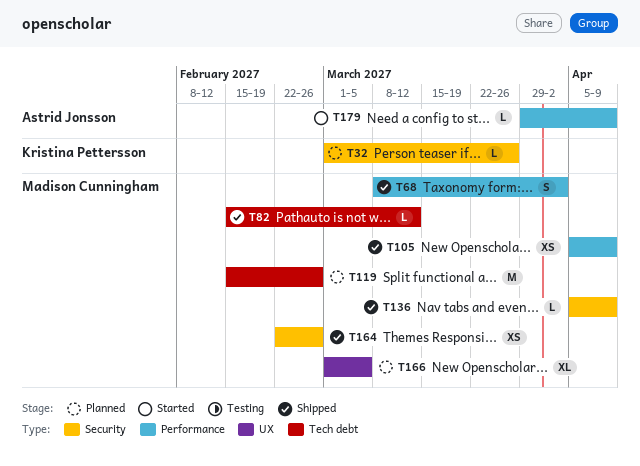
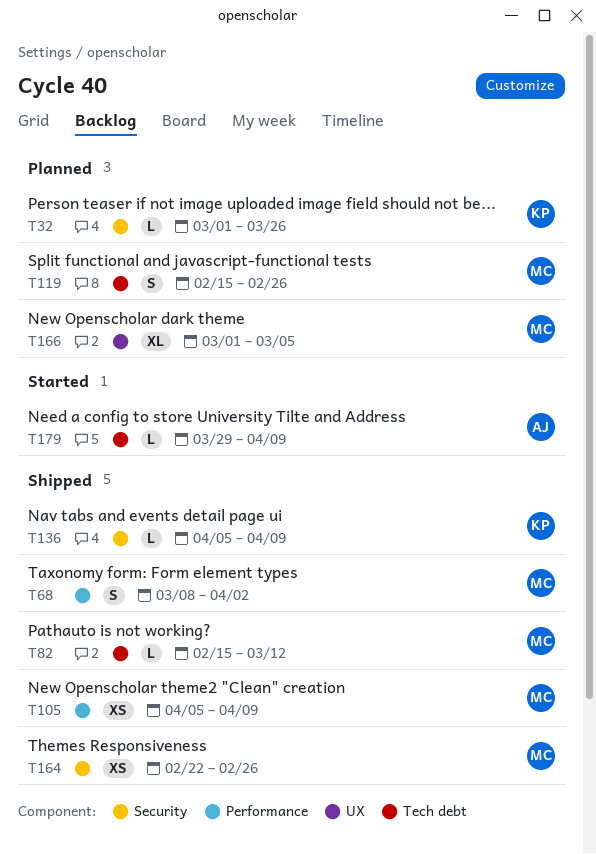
T119, estimate: M -> S
T136, owner: Madison Cunningham -> Kristina Pettersson
T179, label: Performance -> Tech debt

